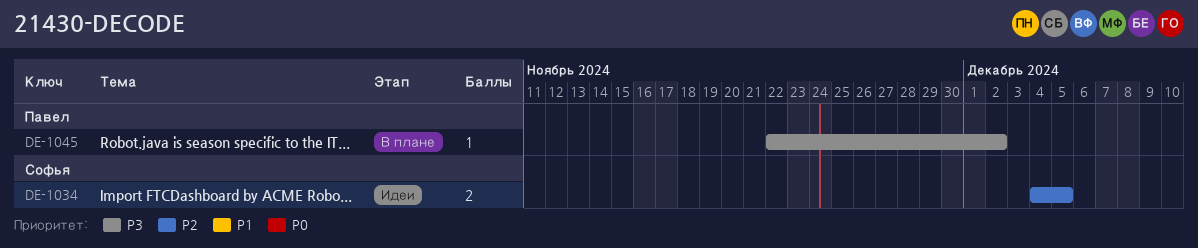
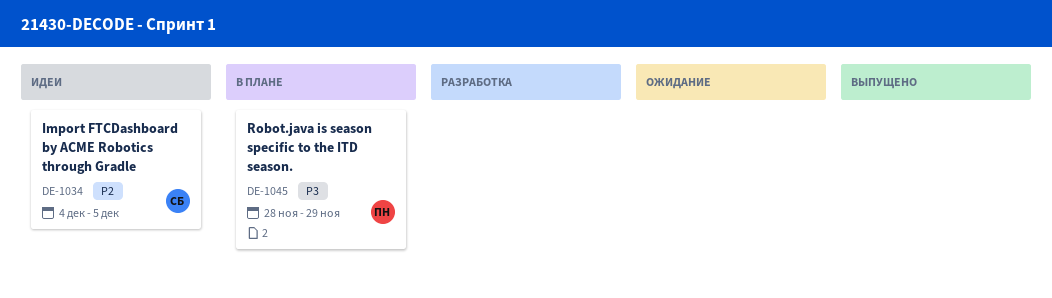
DE-1045, start: Nov 22 -> Nov 28
DE-1045, due: Dec 2 -> Nov 29

